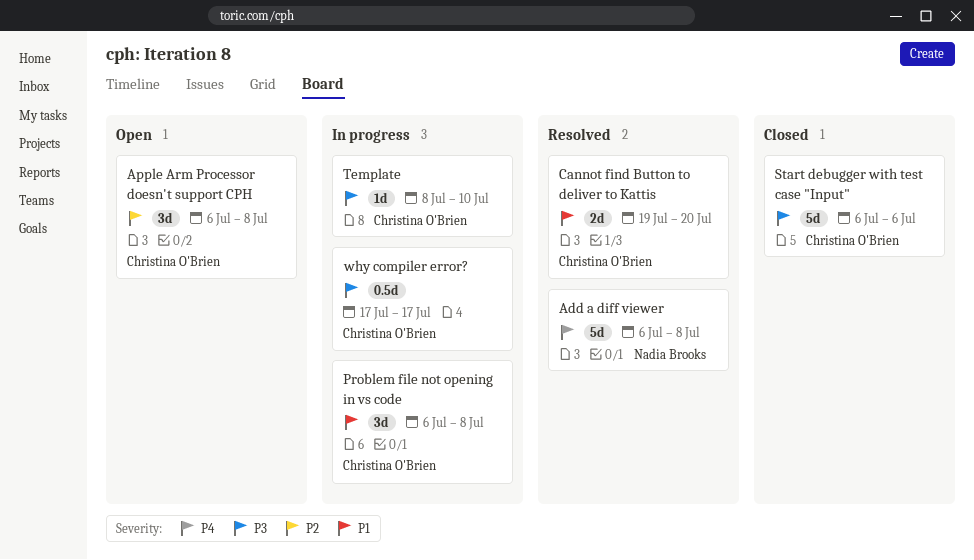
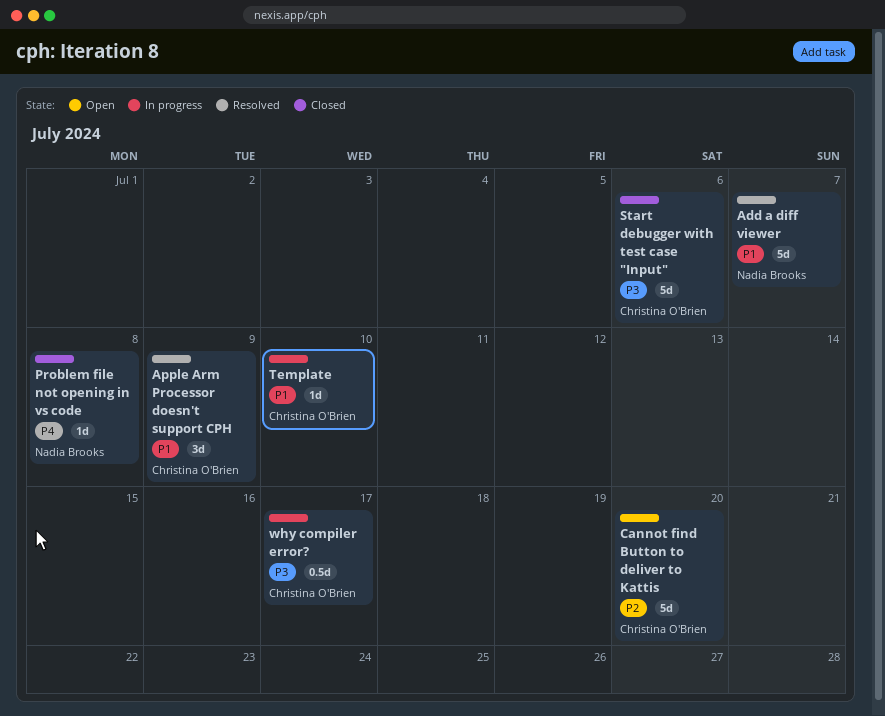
Add a diff viewer, priority: P4 -> P1
Add a diff viewer, due: Jul 8 -> Jul 7
Apple Arm Processor doesn't support CPH, status: Open -> Resolved
Apple Arm Processor doesn't support CPH, priority: P2 -> P1
Apple Arm Processor doesn't support CPH, due: Jul 8 -> Jul 9
Cannot find Button to deliver to Kattis, status: Resolved -> Open
Cannot find Button to deliver to Kattis, priority: P1 -> P2
Cannot find Button to deliver to Kattis, estimate: 2d -> 5d
Problem file not opening in vs code, status: In progress -> Closed
Problem file not opening in vs code, owner: Christina O'Brien -> Nadia Brooks
Problem file not opening in vs code, priority: P1 -> P4
Problem file not opening in vs code, estimate: 3d -> 1d
Template, priority: P3 -> P1

